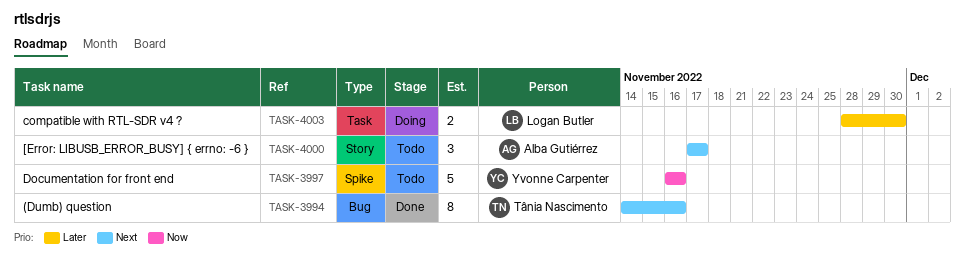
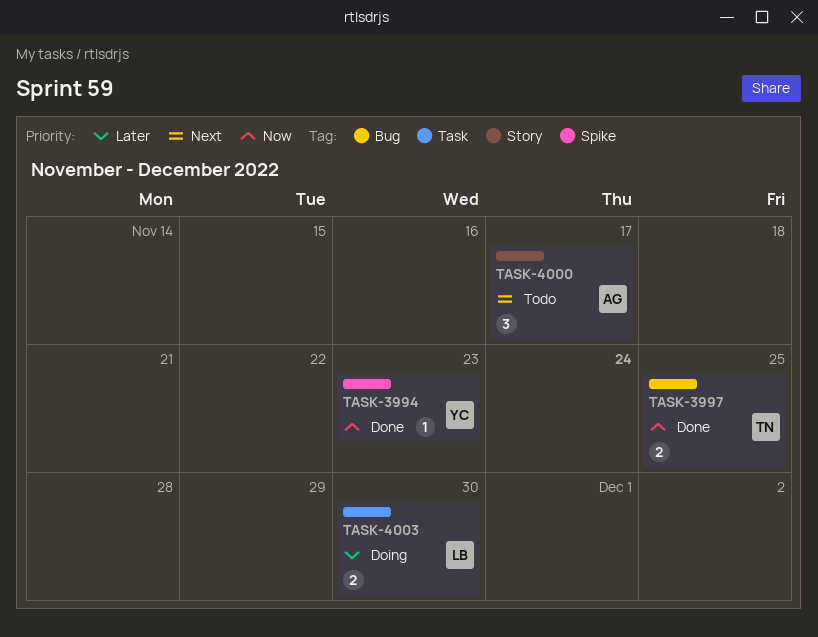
TASK-3994, owner: Tânia Nascimento -> Yvonne Carpenter
TASK-3994, priority: Next -> Now
TASK-3994, label: Bug -> Spike
TASK-3994, estimate: 8 -> 1
TASK-3994, due: Nov 16 -> Nov 23
TASK-3997, status: Todo -> Done
TASK-3997, owner: Yvonne Carpenter -> Tânia Nascimento
TASK-3997, label: Spike -> Bug
TASK-3997, estimate: 5 -> 2
TASK-3997, due: Nov 16 -> Nov 25

